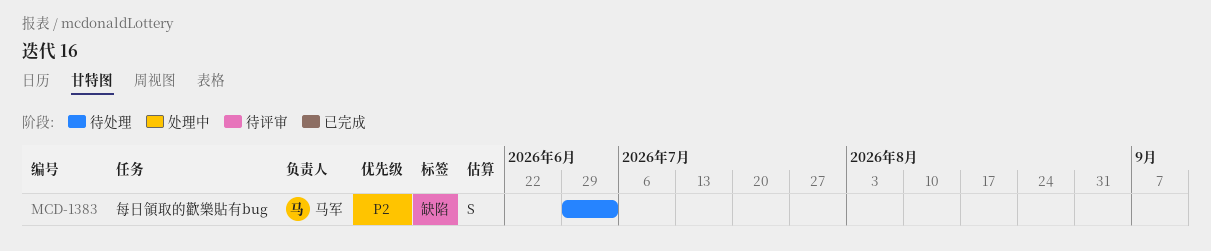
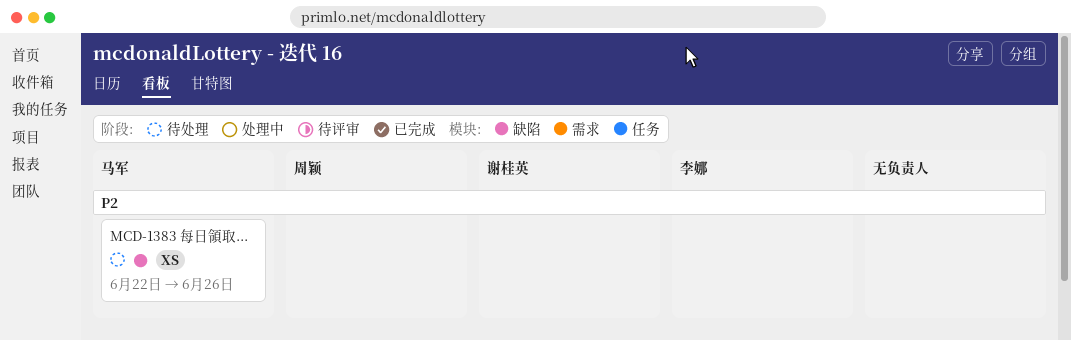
MCD-1383, estimate: S -> XS
MCD-1383, start: Jun 29 -> Jun 22
MCD-1383, due: Jul 3 -> Jun 26

